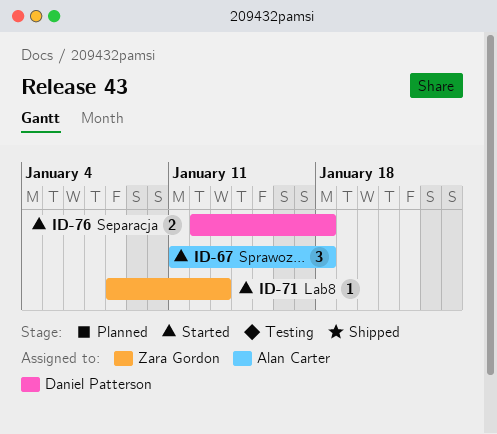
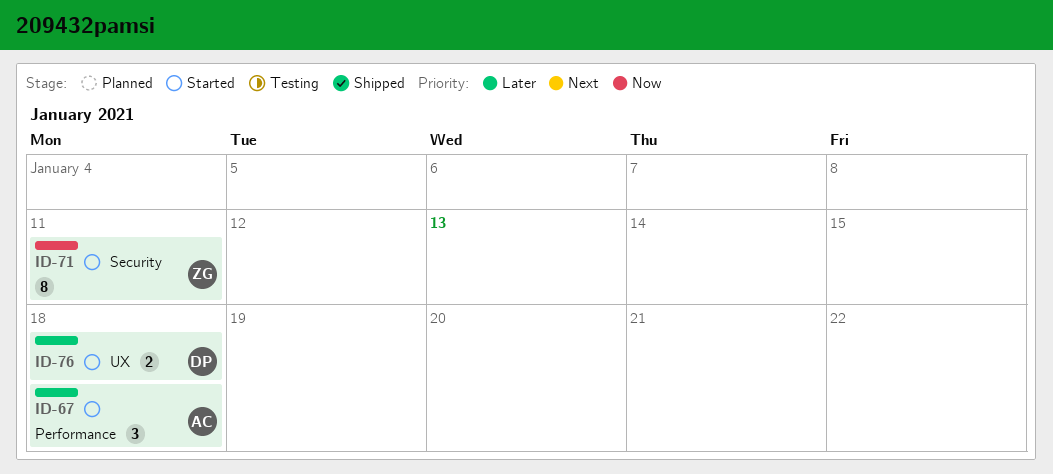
ID-71, estimate: 1 -> 8
ID-71, due: Jan 13 -> Jan 11

